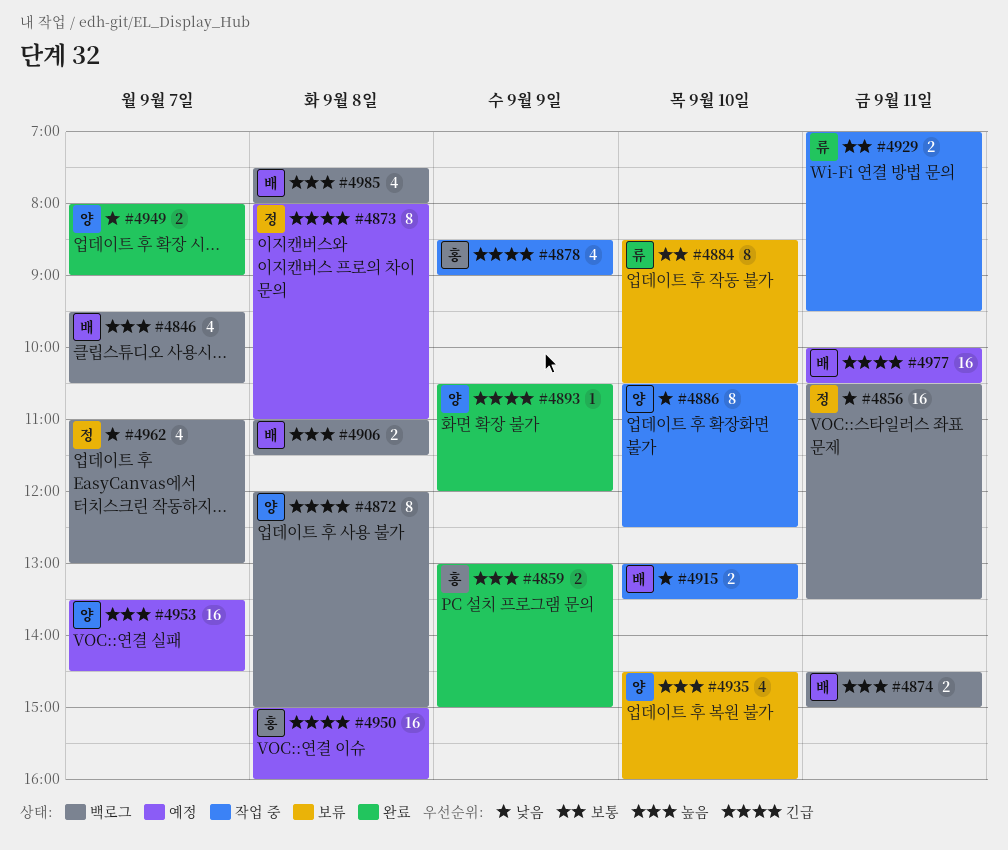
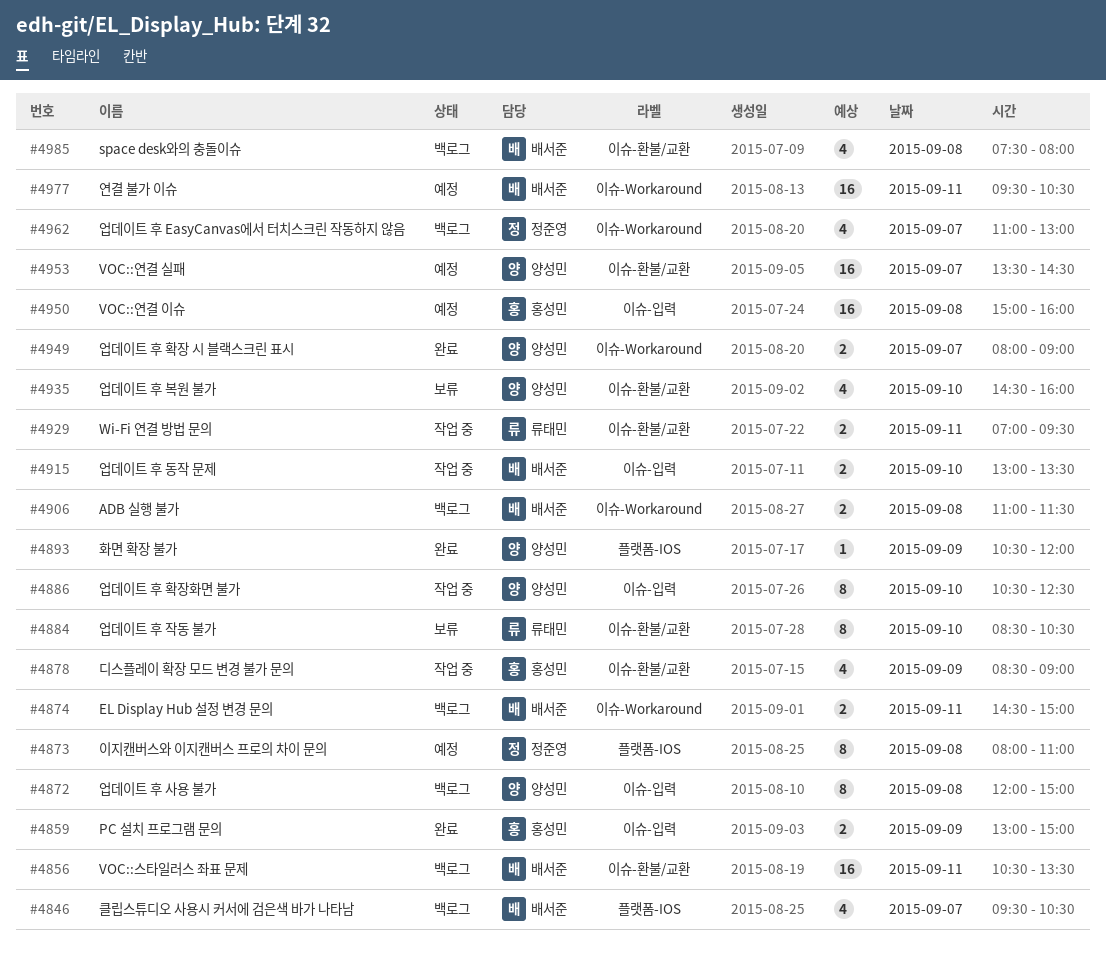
#4856, owner: 정준영 -> 배서준
#4977, begins: 10:00 -> 09:30

